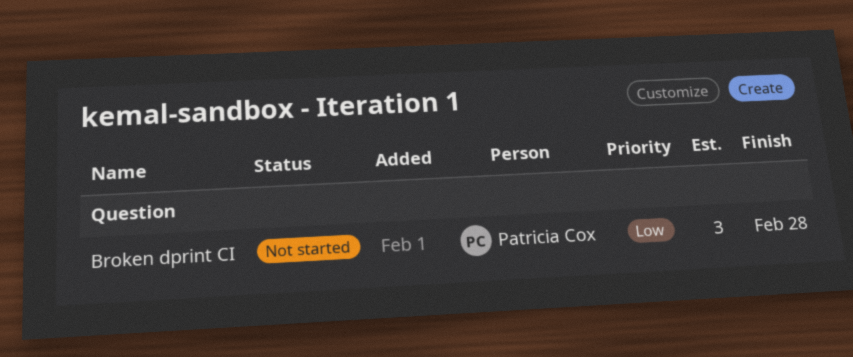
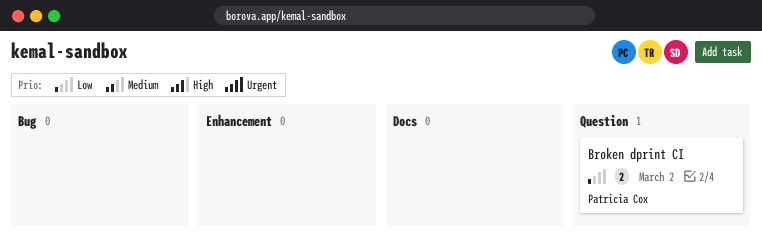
Broken dprint CI, estimate: 3 -> 2
Broken dprint CI, due: Feb 28 -> Mar 2

